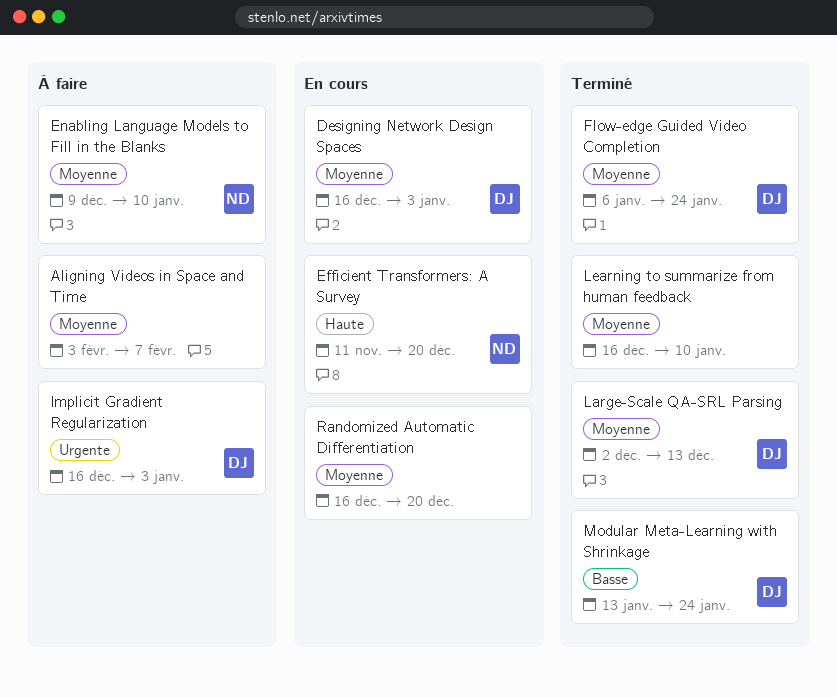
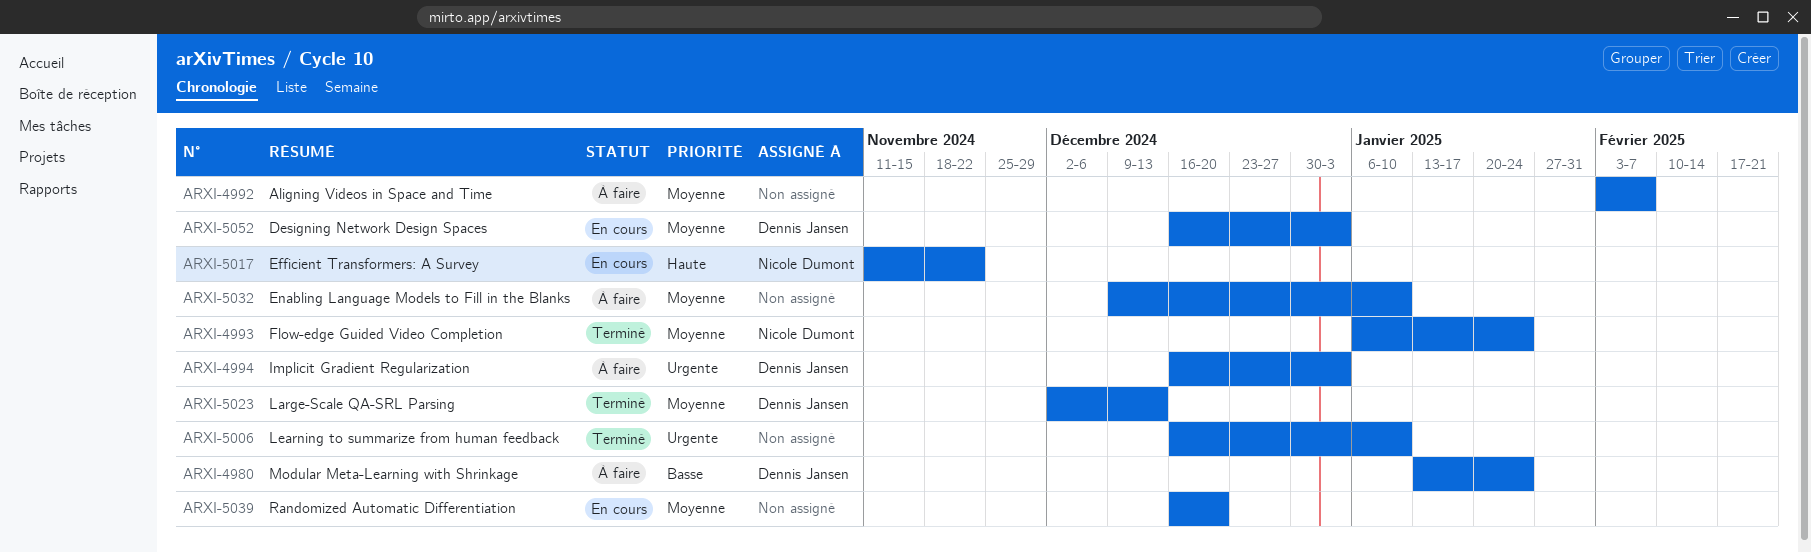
Efficient Transformers: A Survey, due: Dec 20 -> Nov 22
Enabling Language Models to Fill in the Blanks, owner: Nicole Dumont -> none
Flow-edge Guided Video Completion, owner: Dennis Jansen -> Nicole Dumont
Learning to summarize from human feedback, priority: Moyenne -> Urgente
Modular Meta-Learning with Shrinkage, status: Terminé -> À faire

